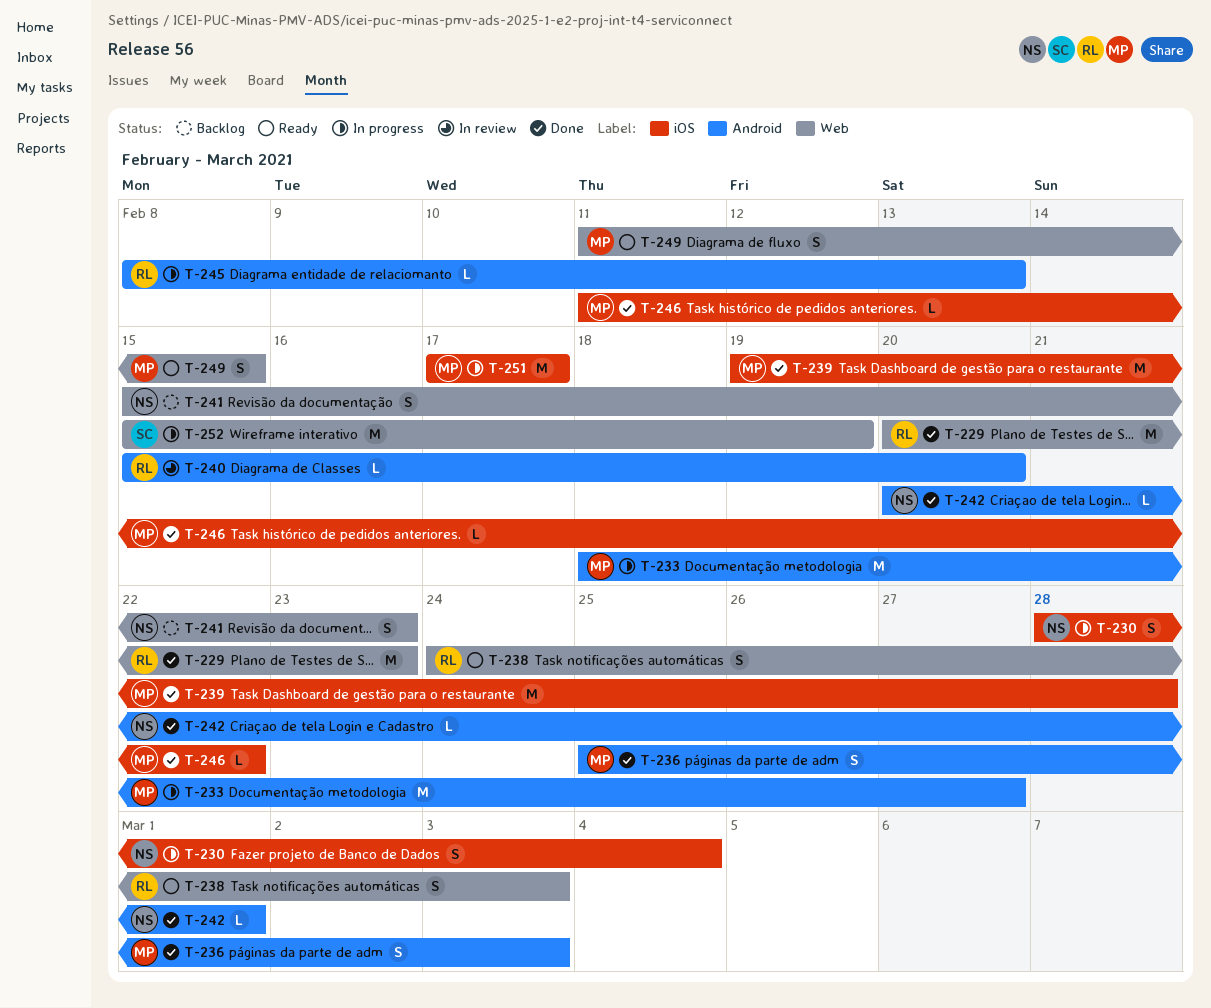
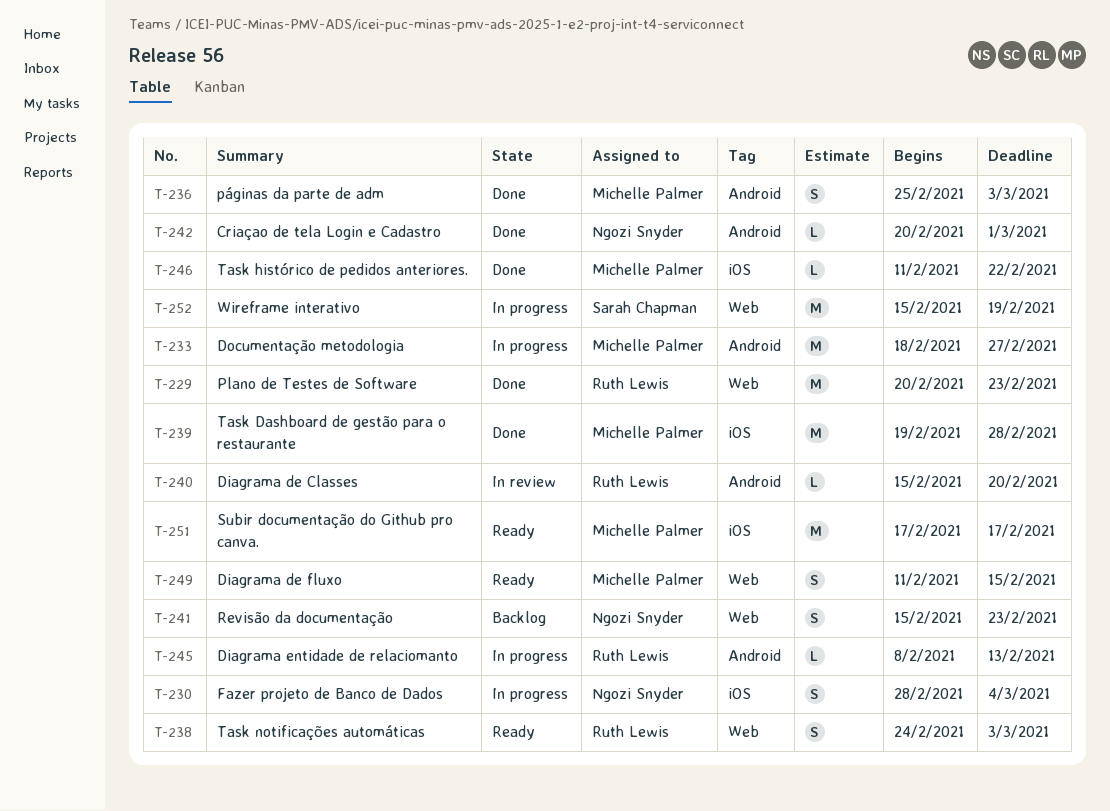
T-251, status: In progress -> Ready

